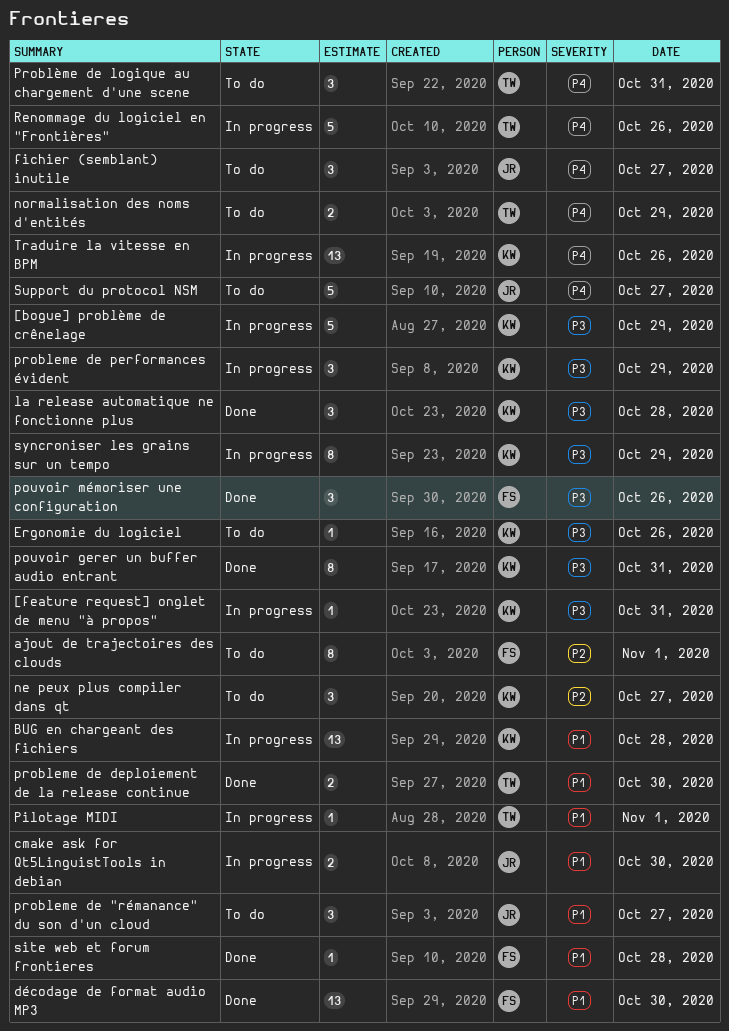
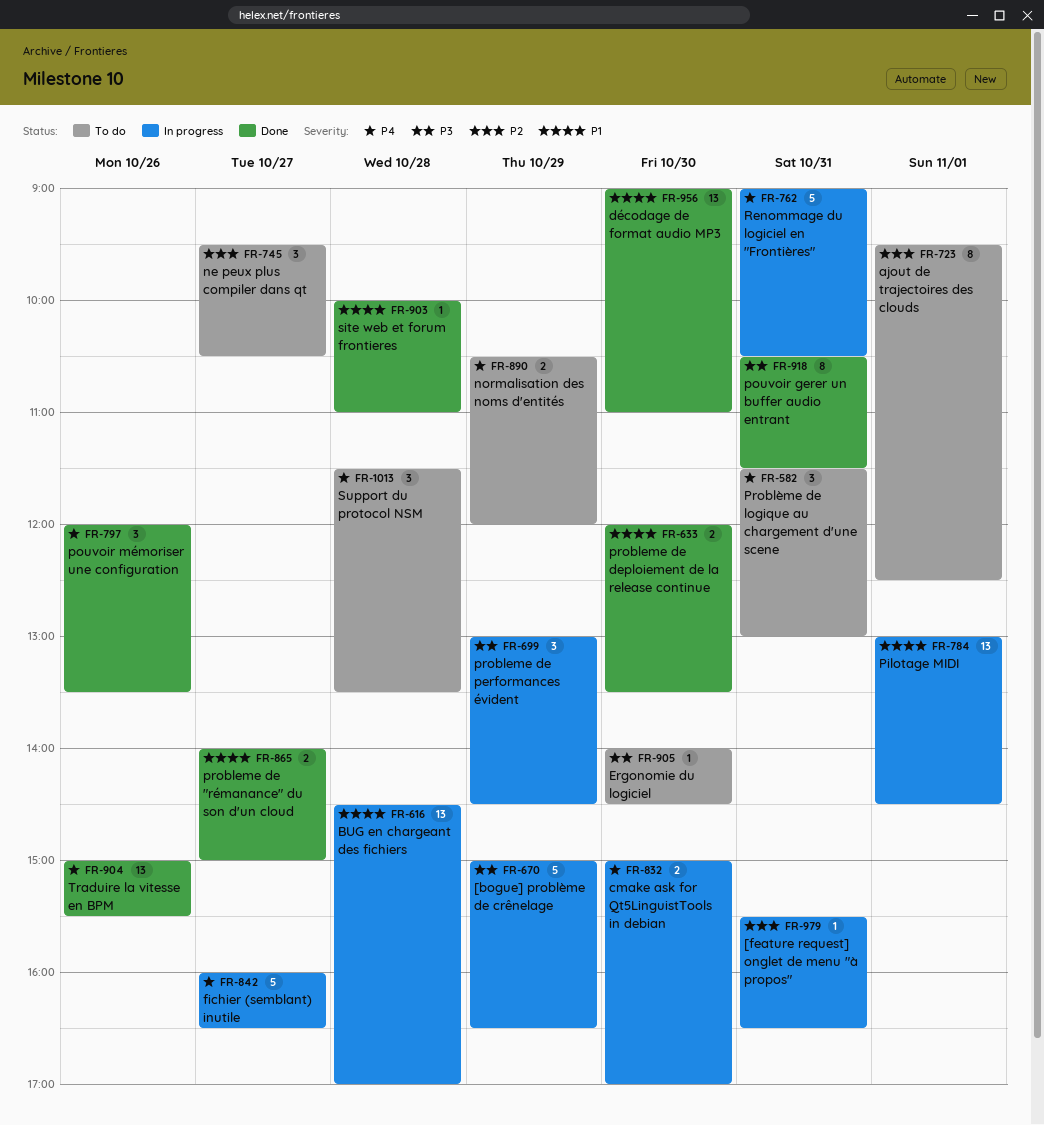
[feature request] onglet de menu "à propos", priority: P3 -> P2
cmake ask for Qt5LinguistTools in debian, priority: P1 -> P4
Ergonomie du logiciel, day: Oct 26 -> Oct 30
fichier (semblant) inutile, status: To do -> In progress
fichier (semblant) inutile, estimate: 3 -> 5
la release automatique ne fonctionne plus: present -> none
Pilotage MIDI, estimate: 1 -> 13
pouvoir mémoriser une configuration, priority: P3 -> P4
probleme de "rémanance" du son d'un cloud, status: To do -> Done
probleme de "rémanance" du son d'un cloud, estimate: 3 -> 2
Renommage du logiciel en "Frontières", day: Oct 26 -> Oct 31
Support du protocol NSM, estimate: 5 -> 3
Support du protocol NSM, day: Oct 27 -> Oct 28
syncroniser les grains sur un tempo: present -> none
Traduire la vitesse en BPM, status: In progress -> Done

